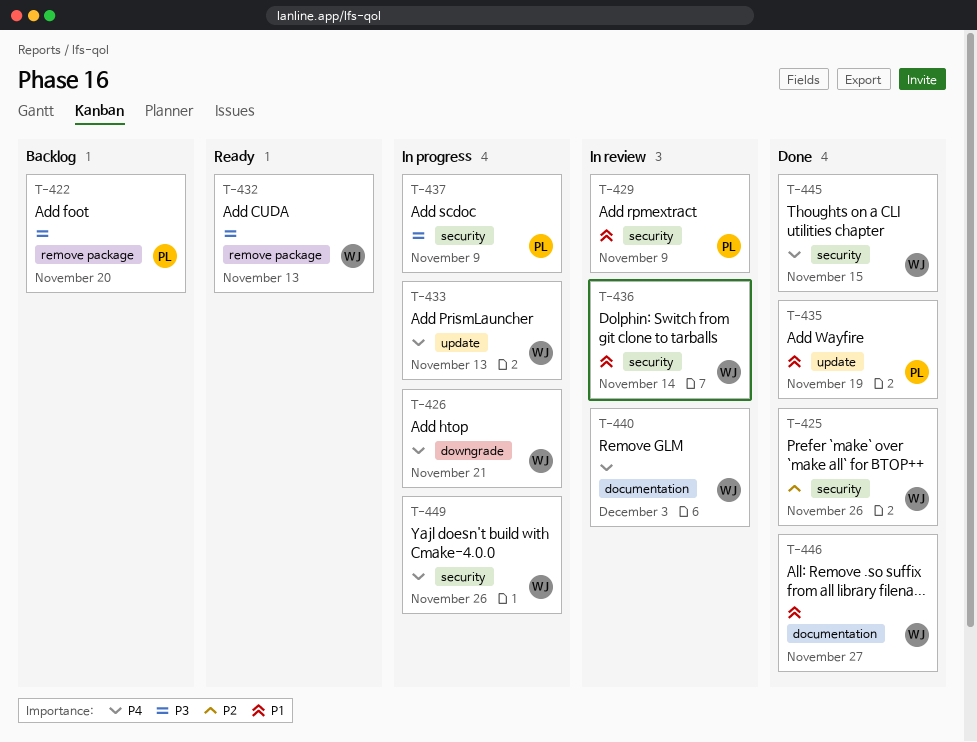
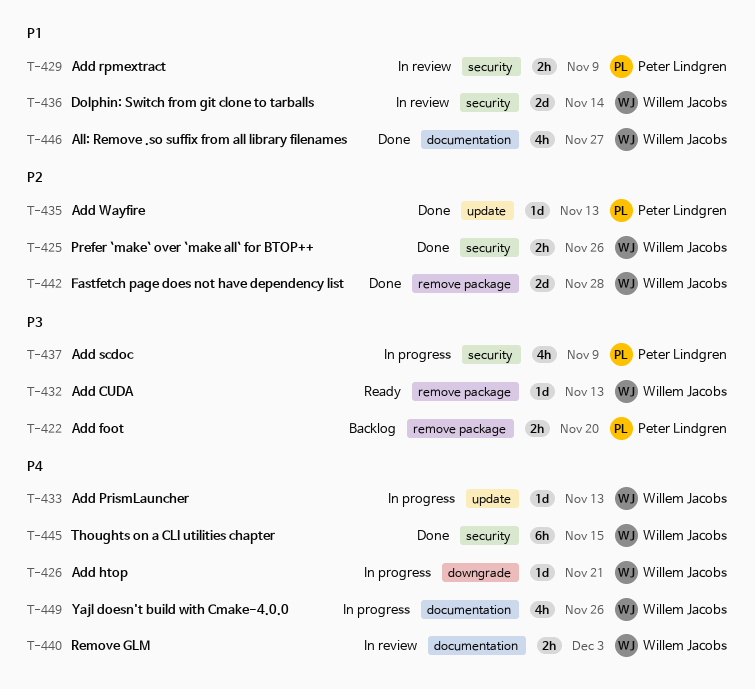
T-435, priority: P1 -> P2
T-435, due: Nov 19 -> Nov 13
T-442: none -> present
T-449, label: security -> documentation

